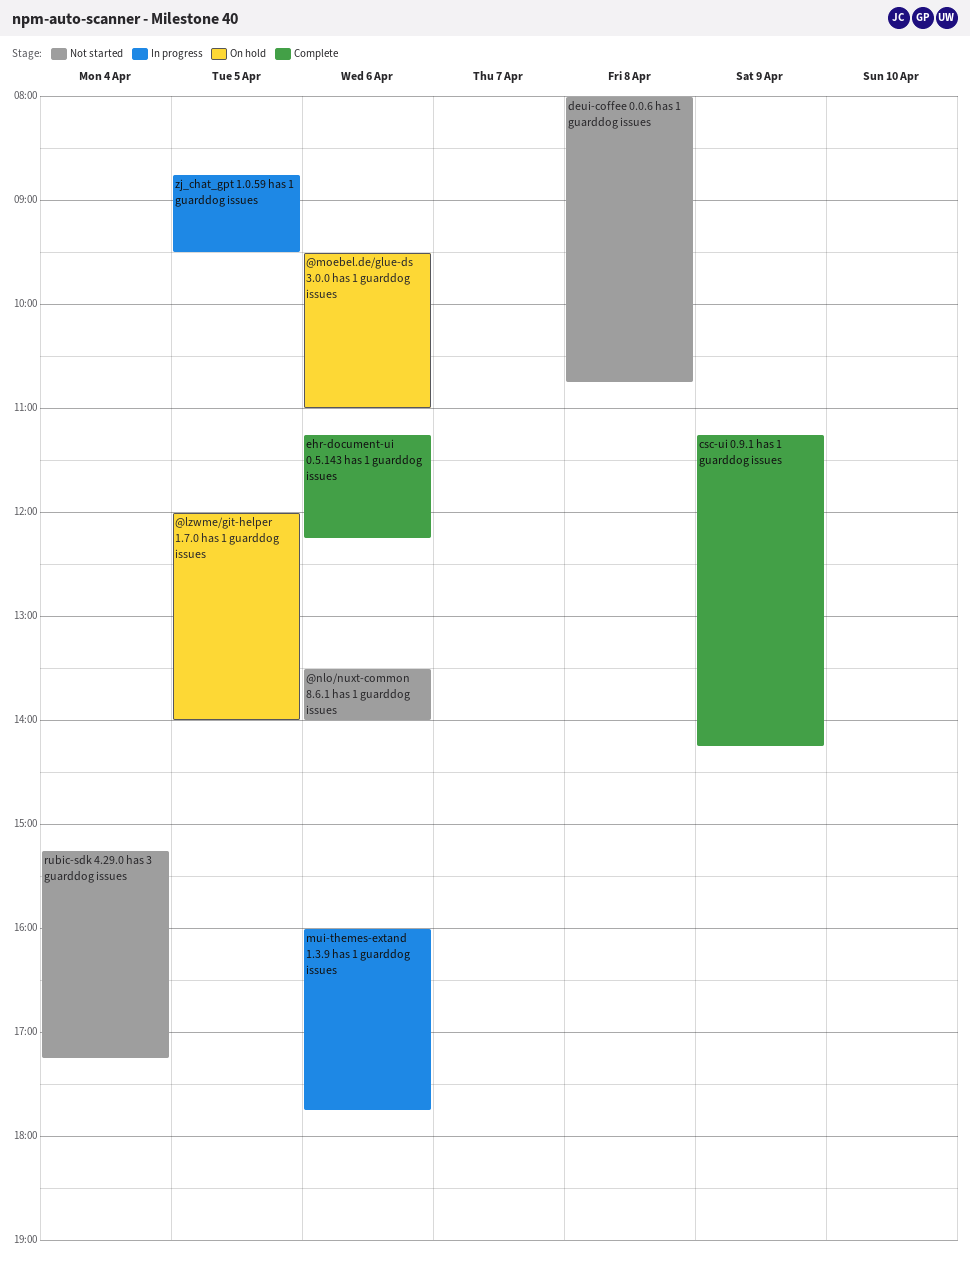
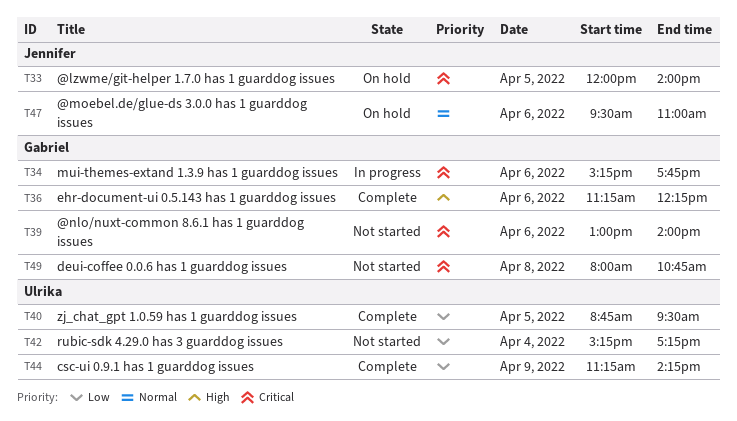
@nlo/nuxt-common 8.6.1 has 1 guarddog issues, begins: 13:30 -> 13:00
mui-themes-extand 1.3.9 has 1 guarddog issues, begins: 16:00 -> 15:15
zj_chat_gpt 1.0.59 has 1 guarddog issues, status: In progress -> Complete

